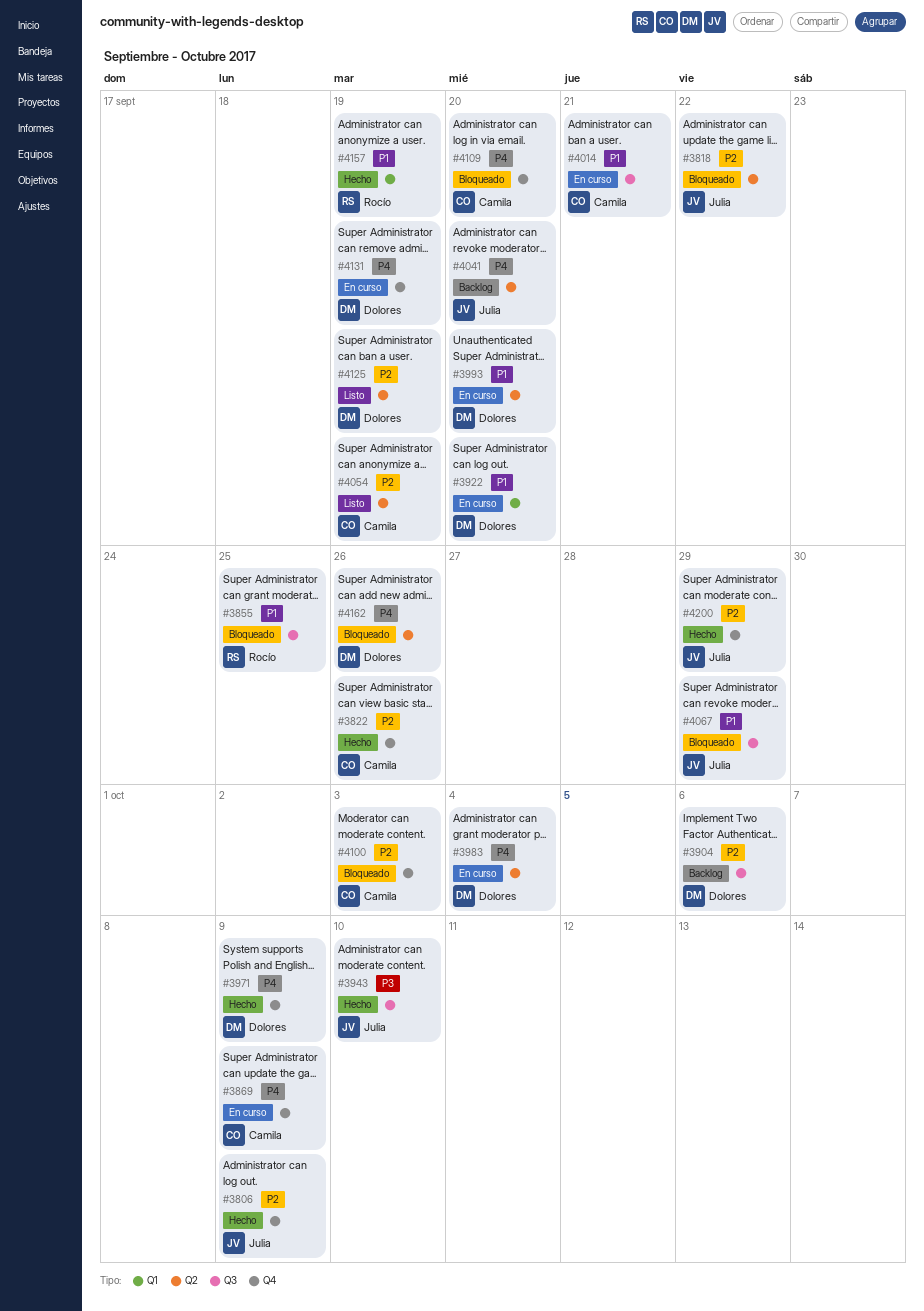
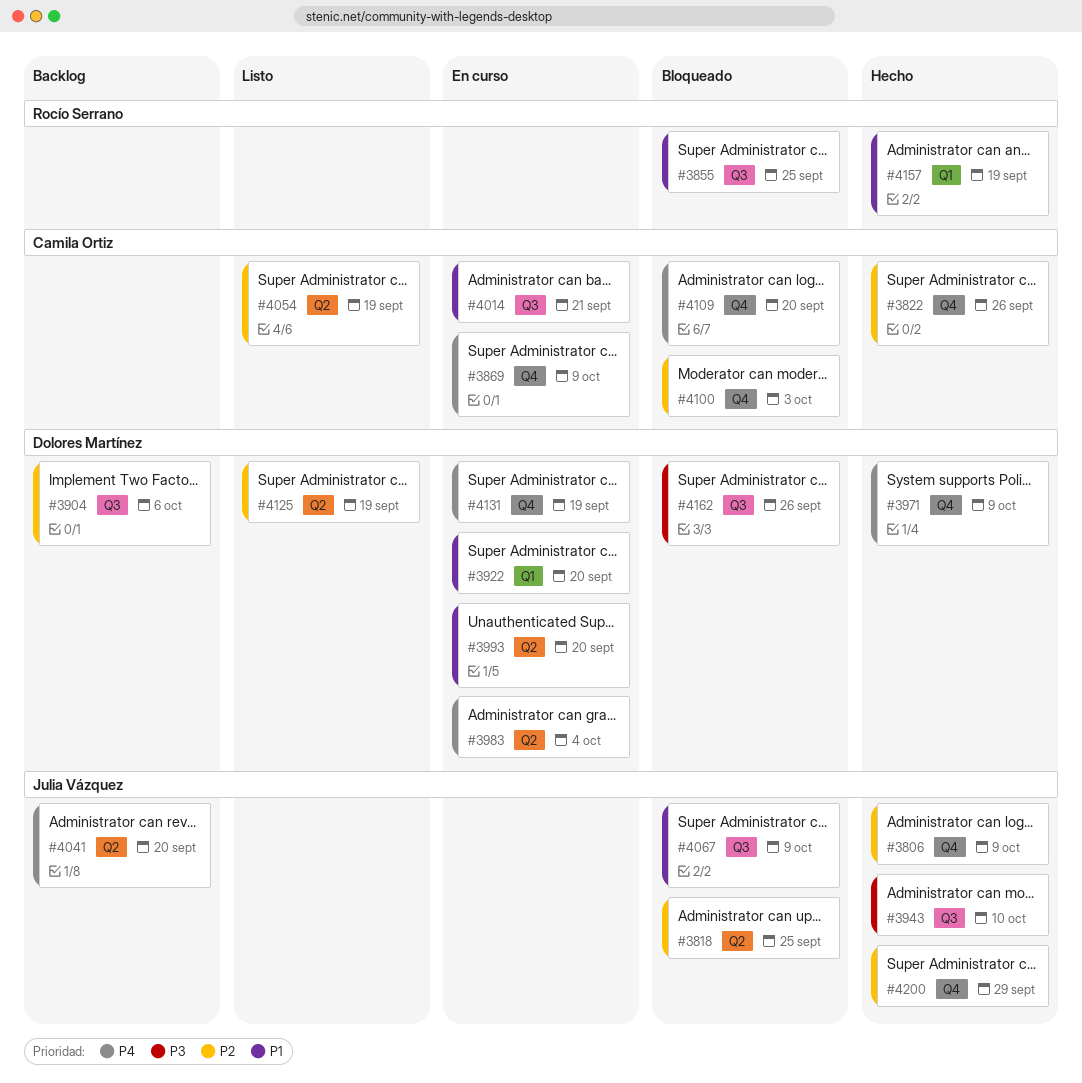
#3818, due: Sep 22 -> Sep 25
#4067, due: Sep 29 -> Oct 9
#4162, priority: P4 -> P3
#4162, label: Q2 -> Q3

